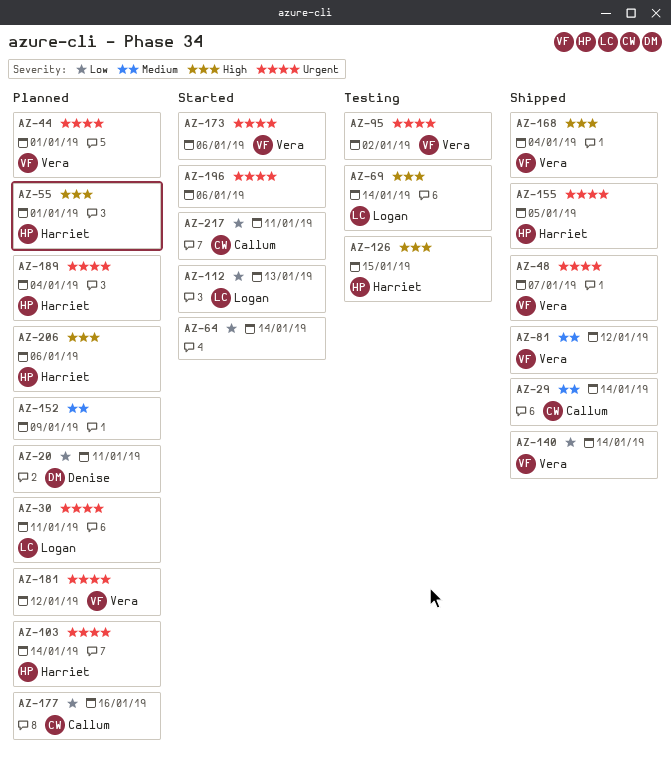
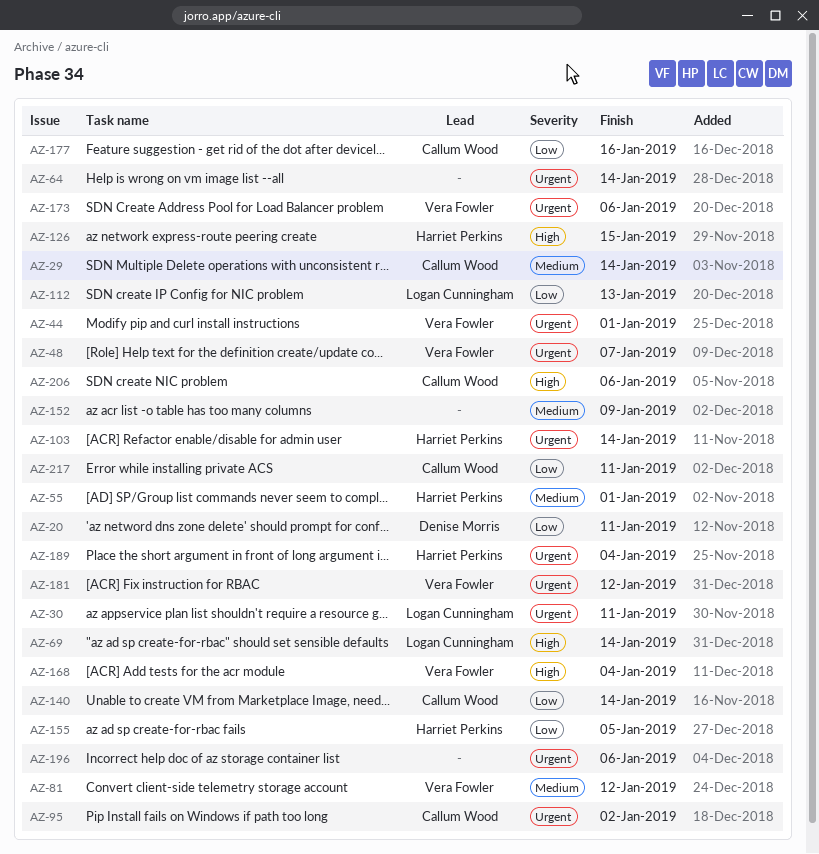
AZ-55, priority: High -> Medium
AZ-64, priority: Low -> Urgent
AZ-95, owner: Vera Fowler -> Callum Wood
AZ-140, owner: Vera Fowler -> Callum Wood
AZ-155, priority: Urgent -> Low
AZ-206, owner: Harriet Perkins -> Callum Wood

